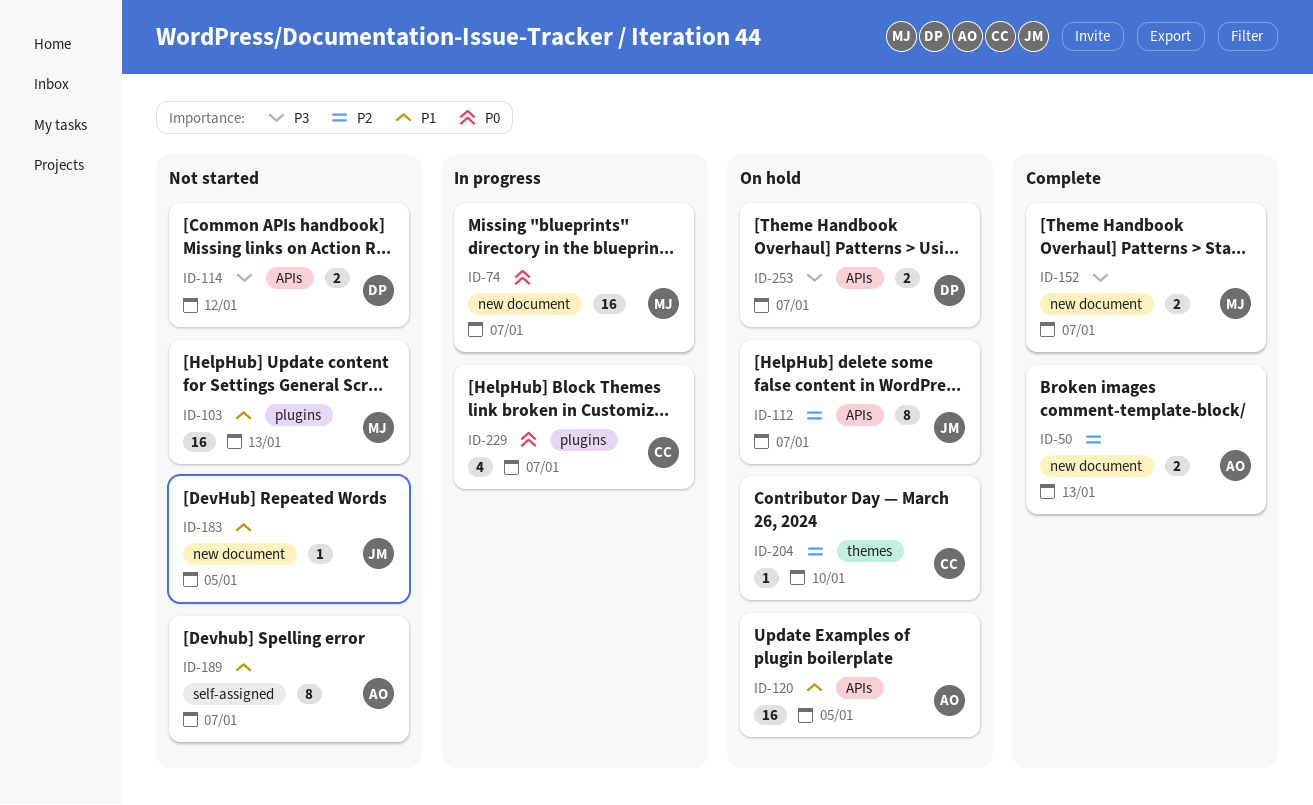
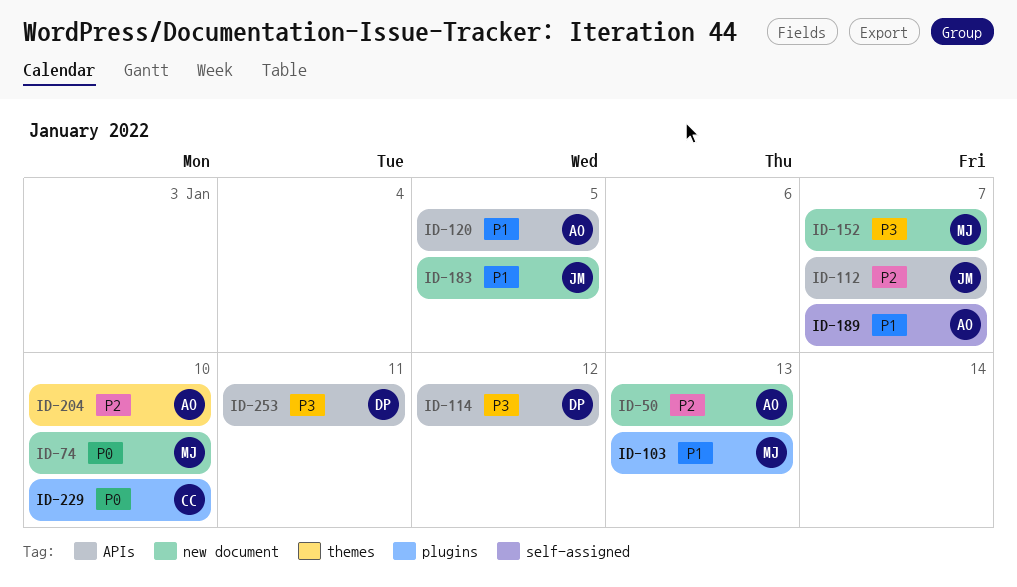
ID-74, due: Jan 7 -> Jan 10
ID-204, owner: CC -> AO
ID-229, due: Jan 7 -> Jan 10
ID-253, due: Jan 7 -> Jan 11

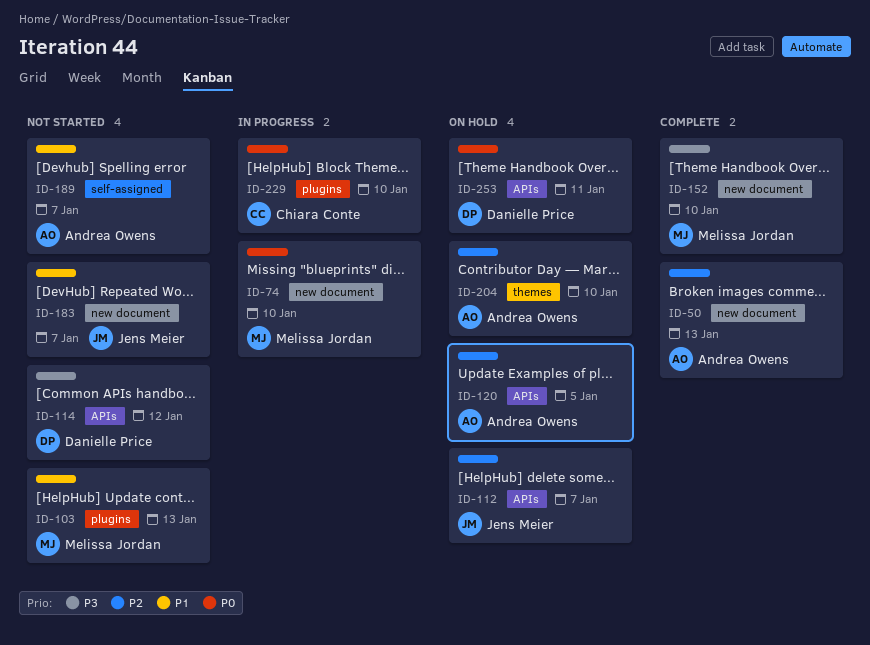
ID-120, priority: P1 -> P2
ID-152, due: Jan 7 -> Jan 10
ID-183, due: Jan 5 -> Jan 7
ID-253, priority: P3 -> P0

